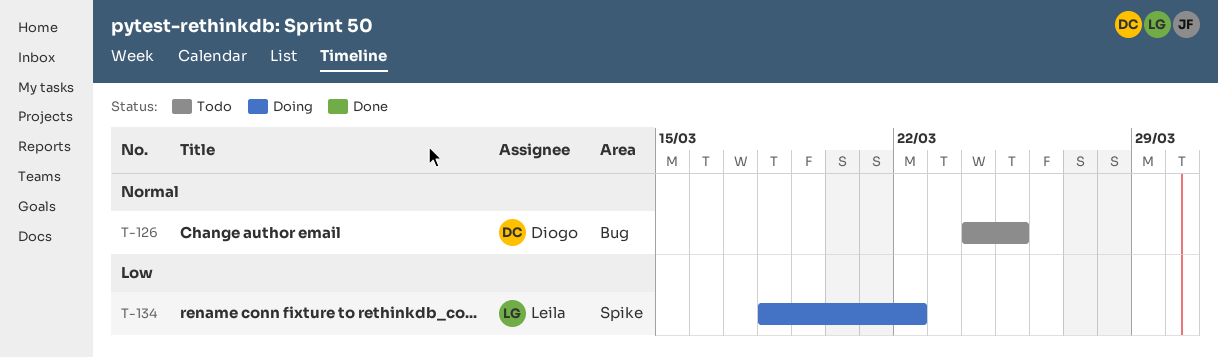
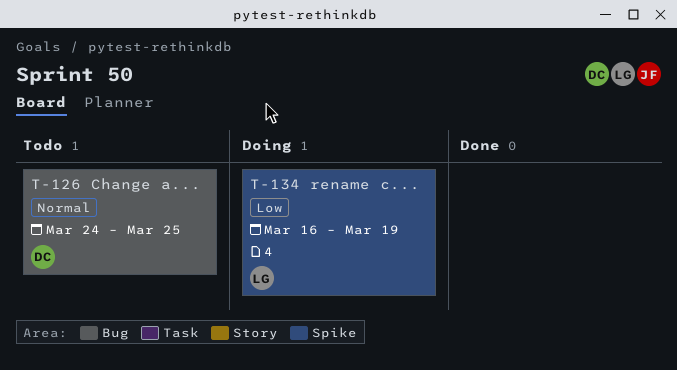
T-134, start: Mar 18 -> Mar 16
T-134, due: Mar 22 -> Mar 19

